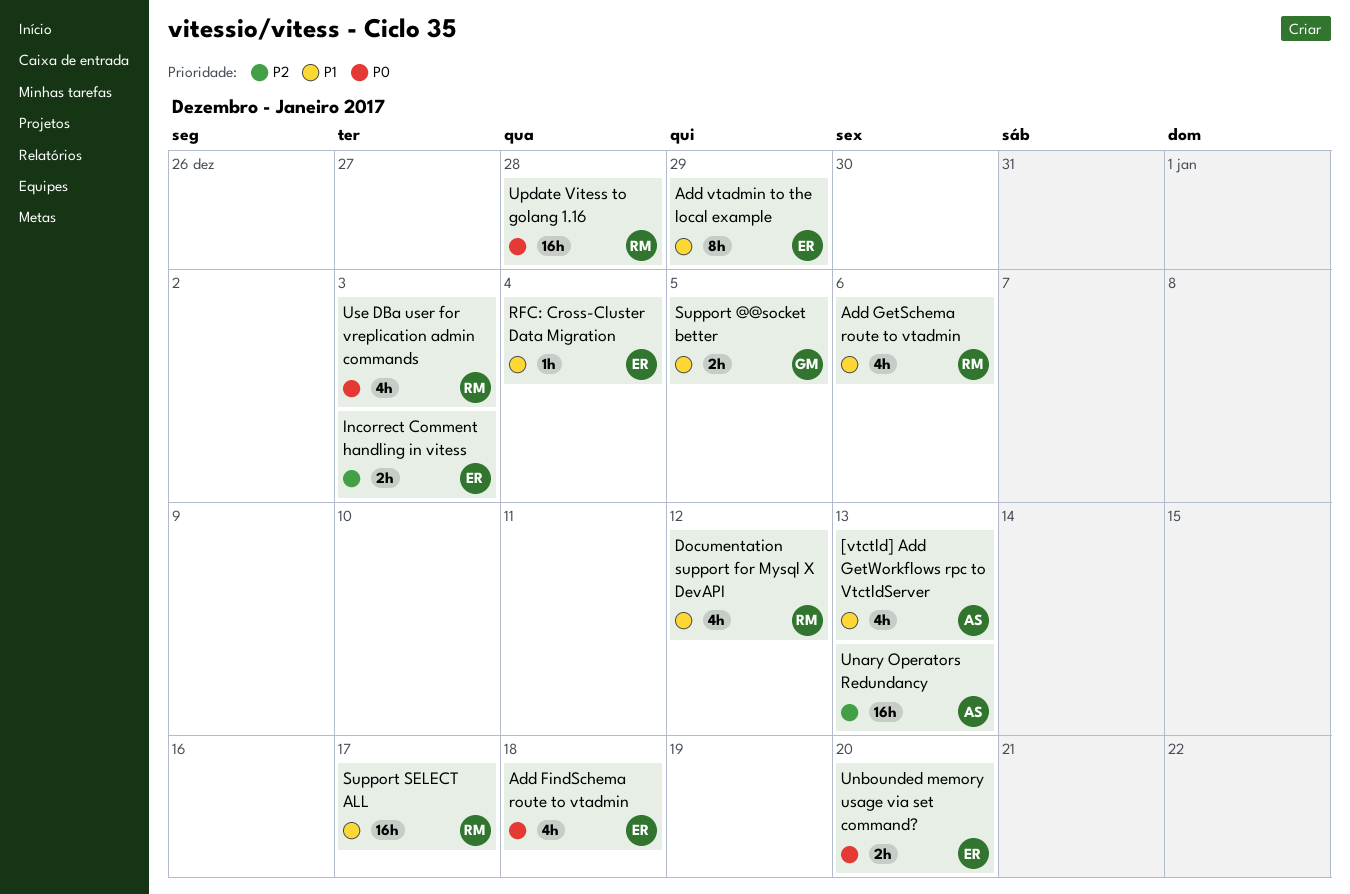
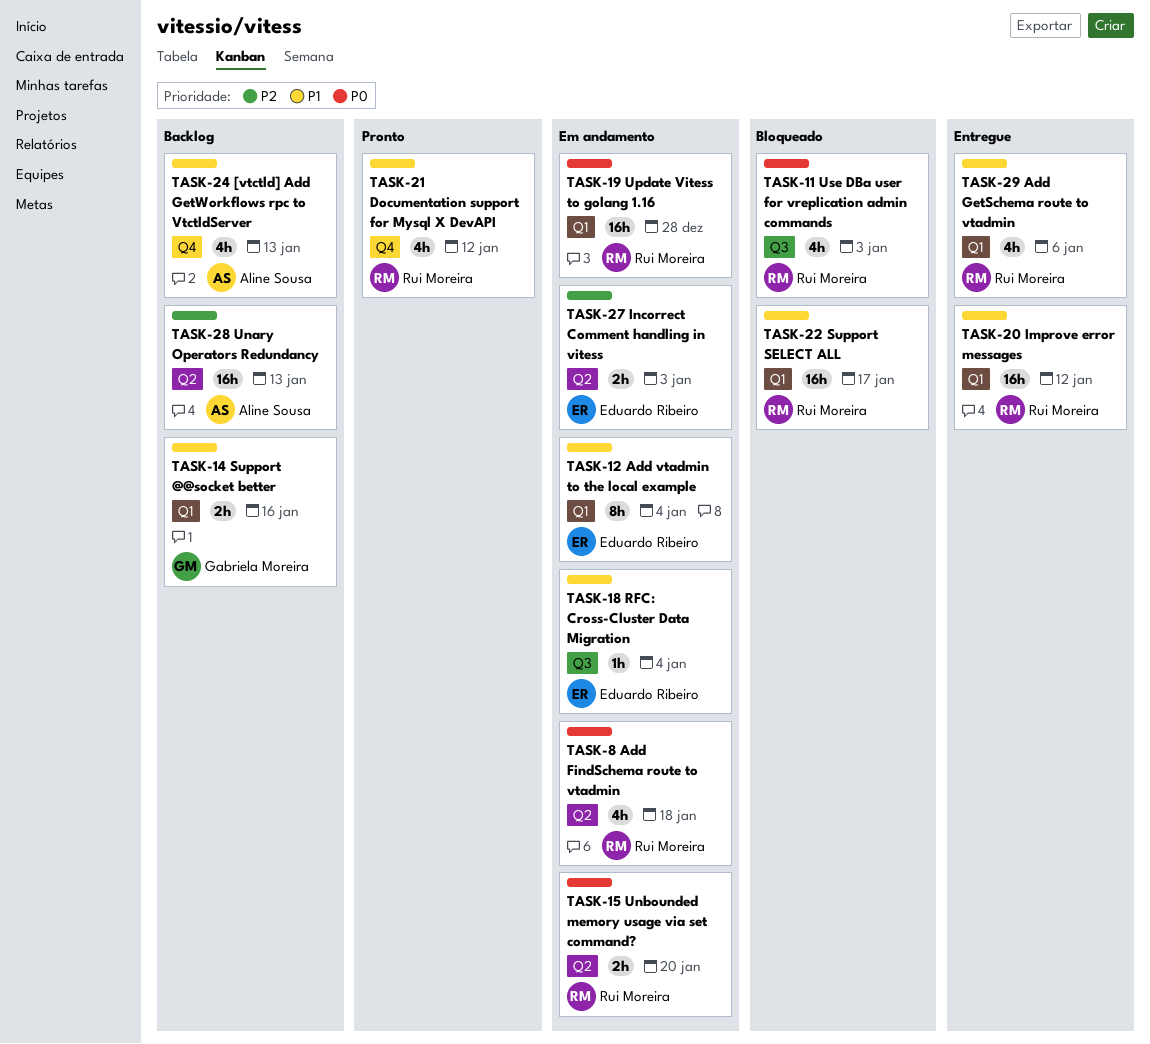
Add FindSchema route to vtadmin, owner: Eduardo Ribeiro -> Rui Moreira
Add vtadmin to the local example, due: Dec 29 -> Jan 4
Improve error messages: none -> present
Support @@socket better, due: Jan 5 -> Jan 16
Unbounded memory usage via set command?, owner: Eduardo Ribeiro -> Rui Moreira

